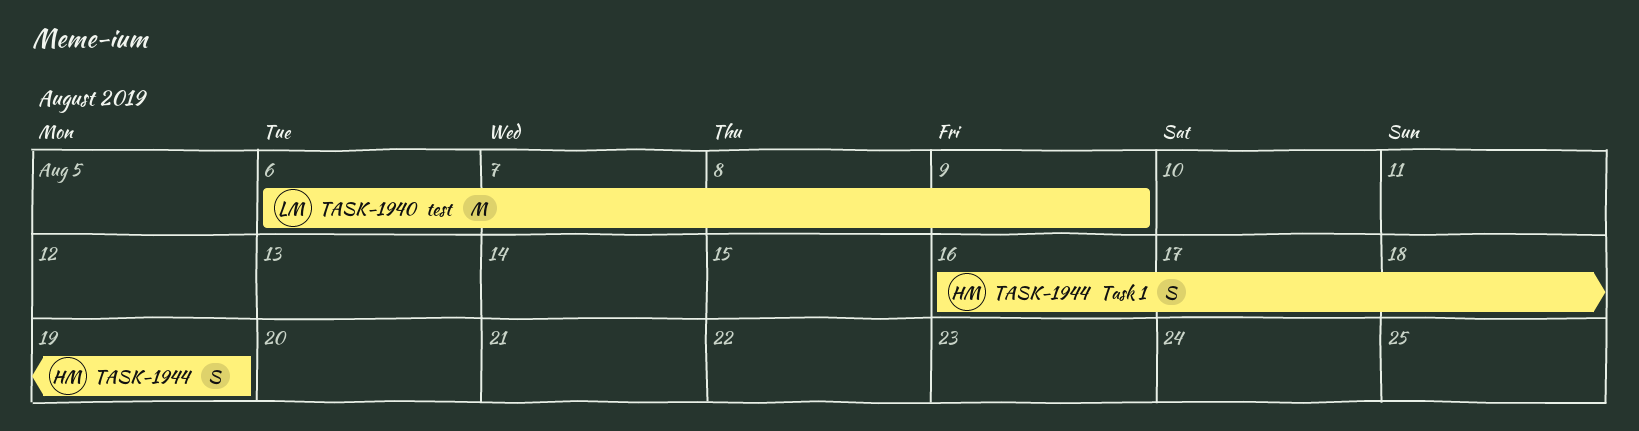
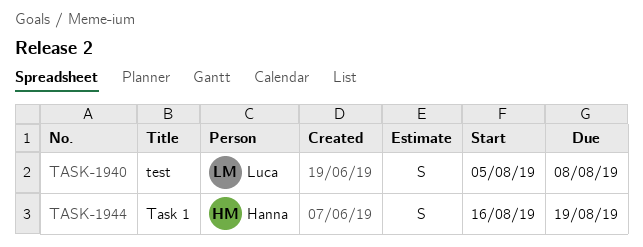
TASK-1940, estimate: M -> S
TASK-1940, start: Aug 6 -> Aug 5
TASK-1940, due: Aug 9 -> Aug 8

